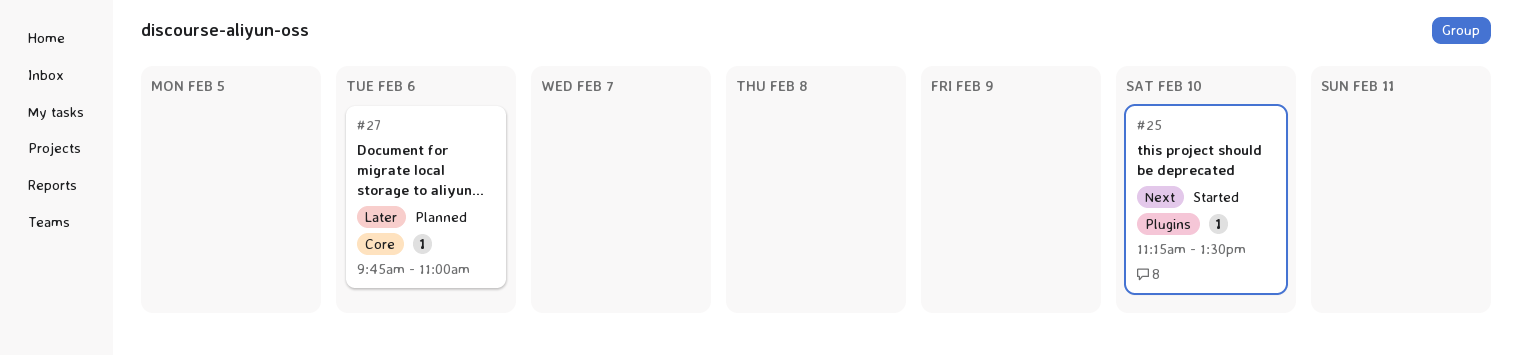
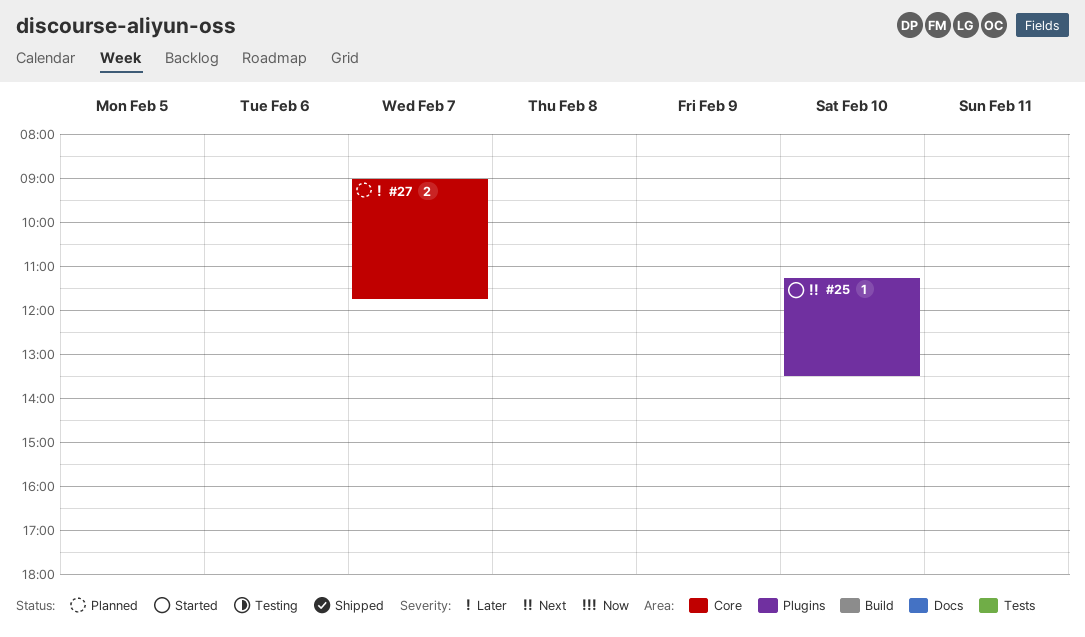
#27, estimate: 1 -> 2
#27, day: Feb 6 -> Feb 7
#27, begins: 09:45 -> 09:00
#27, ends: 11:00 -> 11:45

